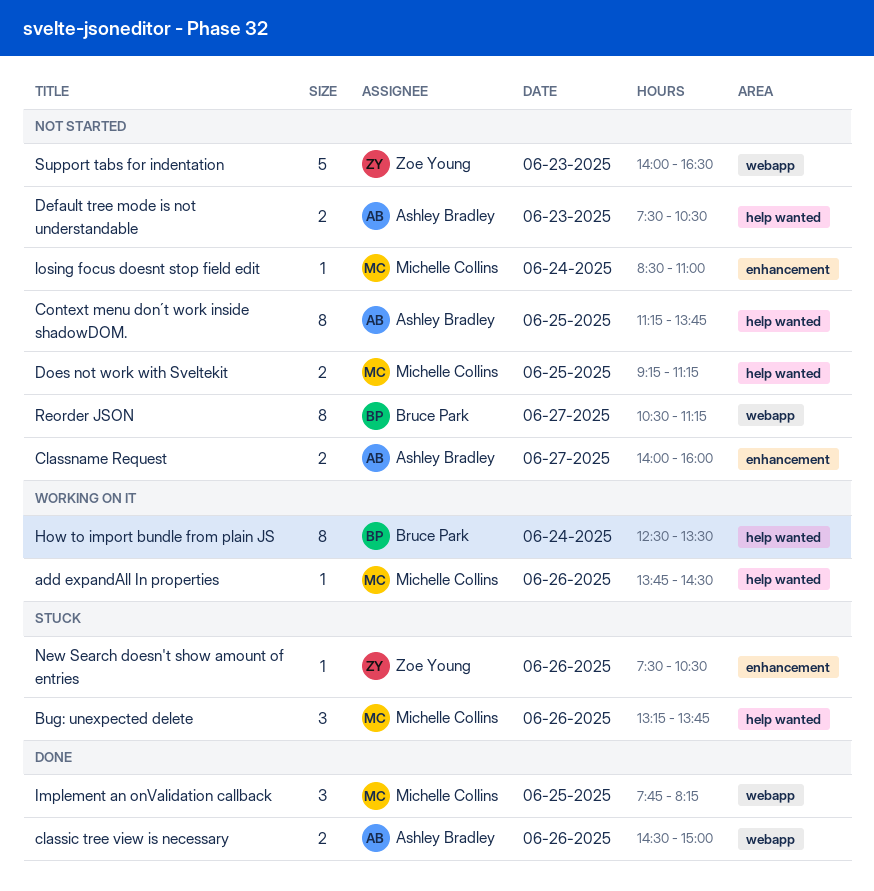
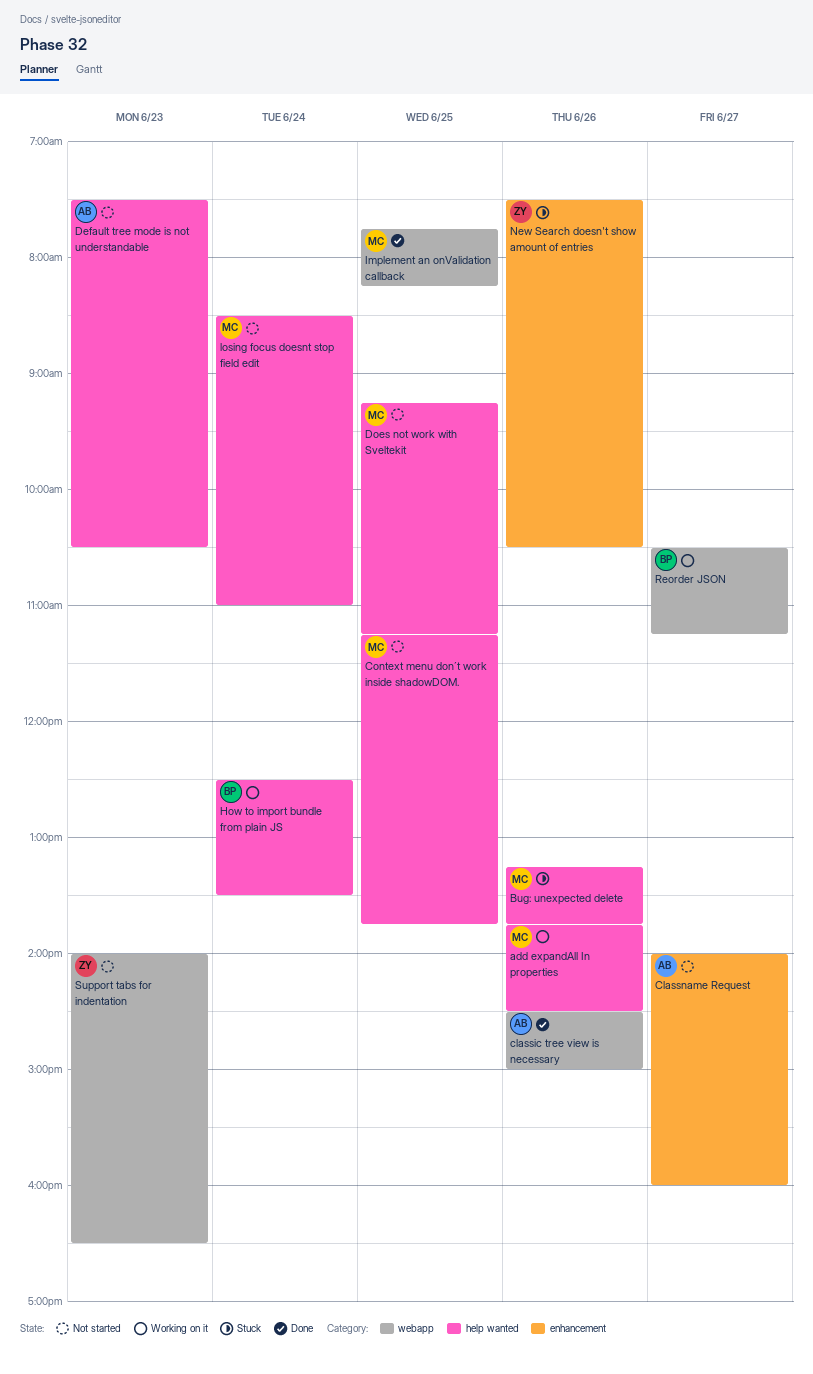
Context menu don´t work inside shadowDOM., owner: Ashley Bradley -> Michelle Collins
losing focus doesnt stop field edit, label: enhancement -> help wanted
Reorder JSON, status: Not started -> Working on it

